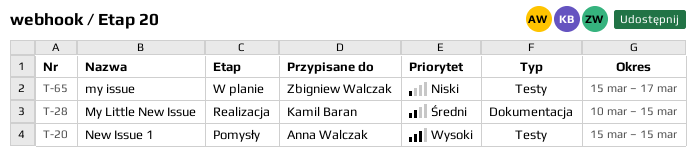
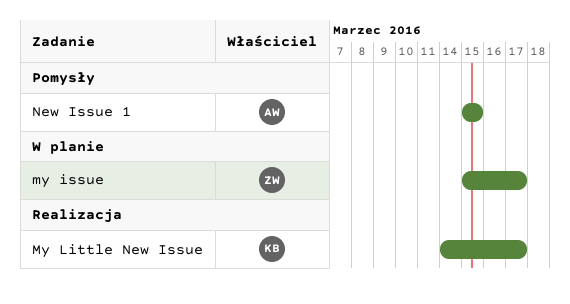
My Little New Issue, start: Mar 10 -> Mar 14
My Little New Issue, due: Mar 15 -> Mar 17

